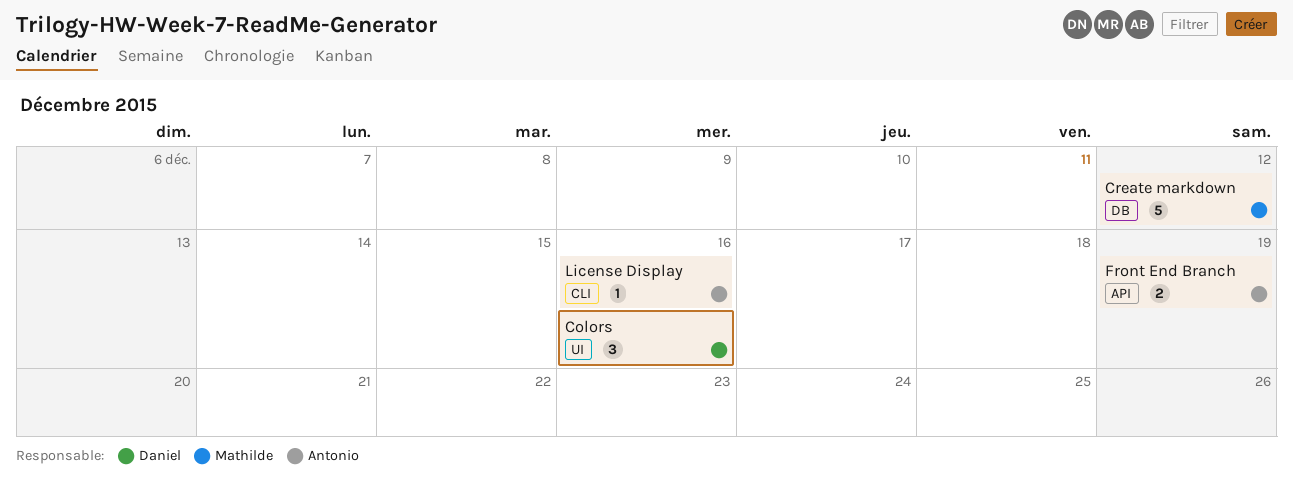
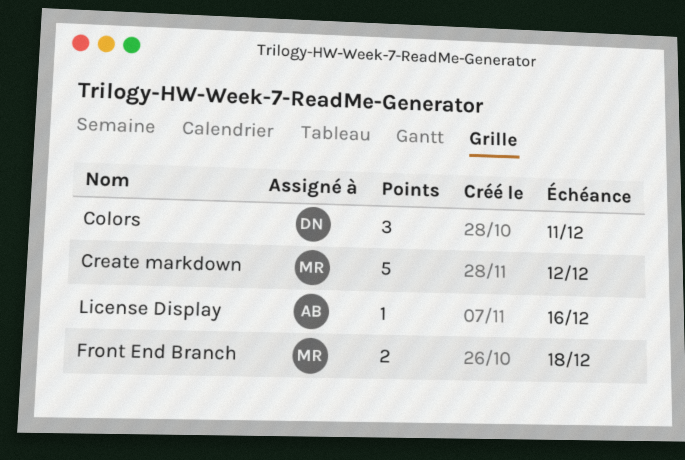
Colors, due: Dec 16 -> Dec 11
Front End Branch, owner: Antonio -> Mathilde
Front End Branch, due: Dec 19 -> Dec 18

